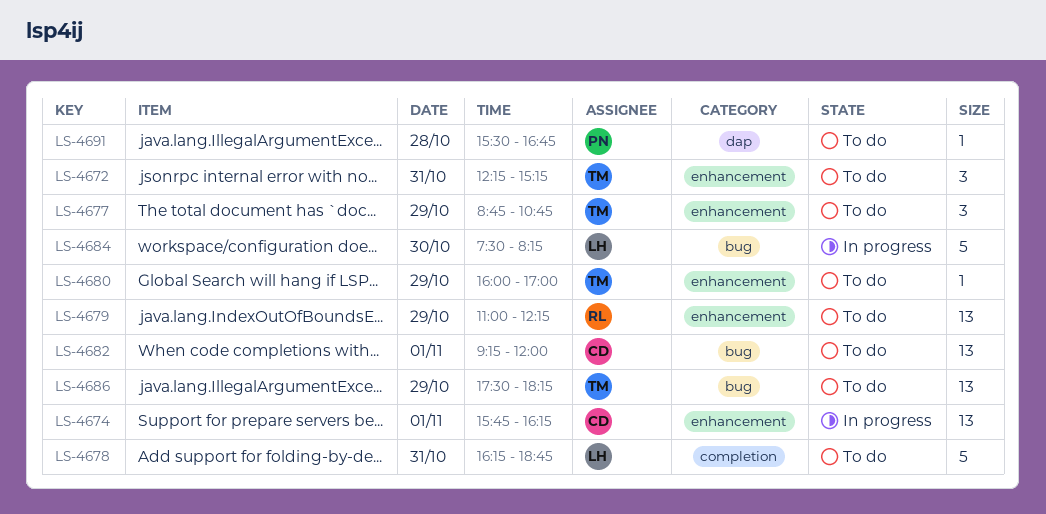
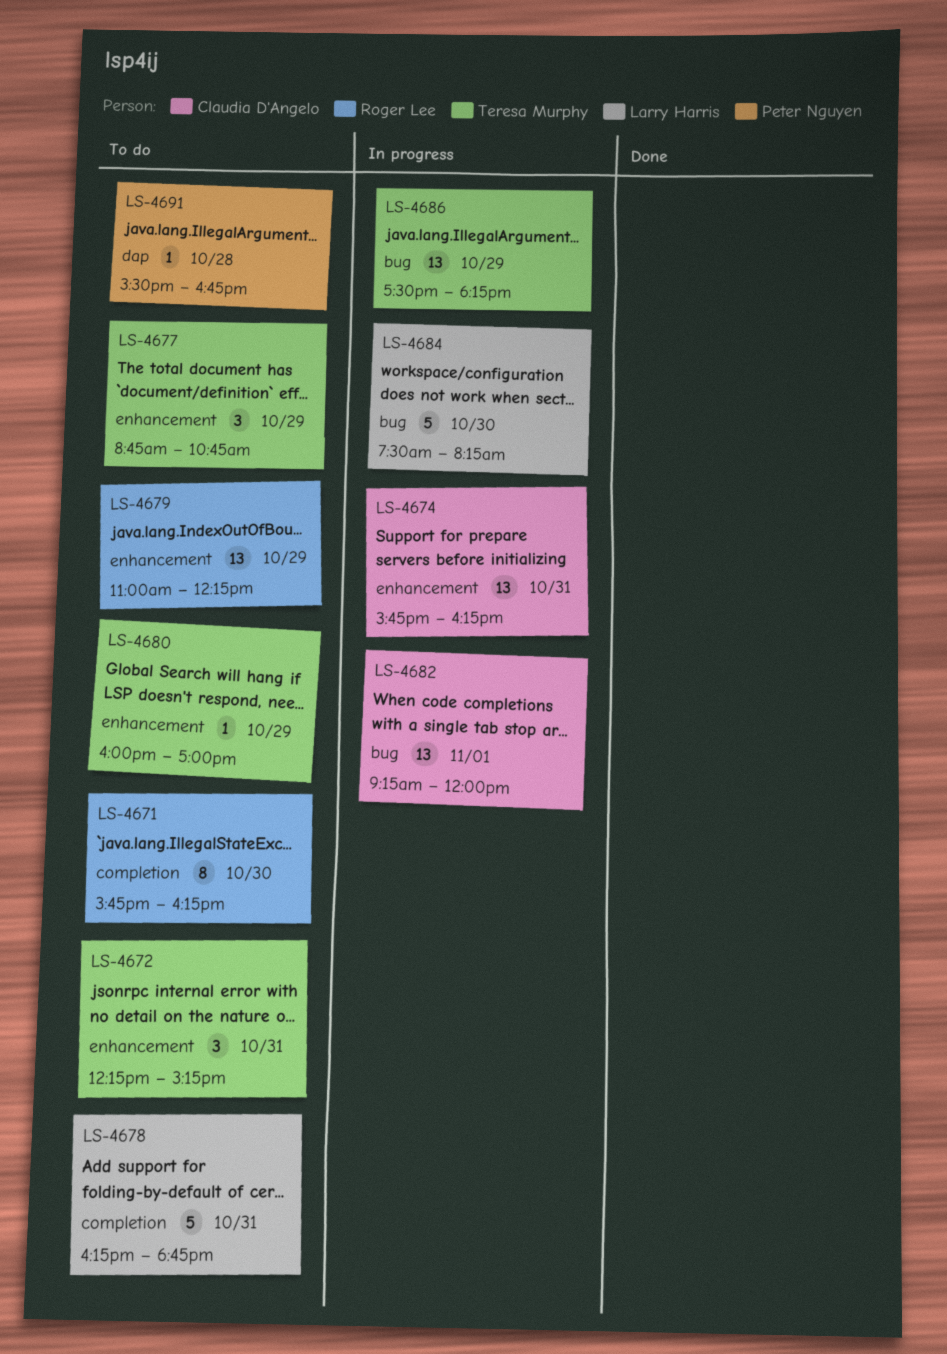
LS-4671: none -> present
LS-4674, day: Nov 1 -> Oct 31
LS-4682, status: To do -> In progress
LS-4686, status: To do -> In progress

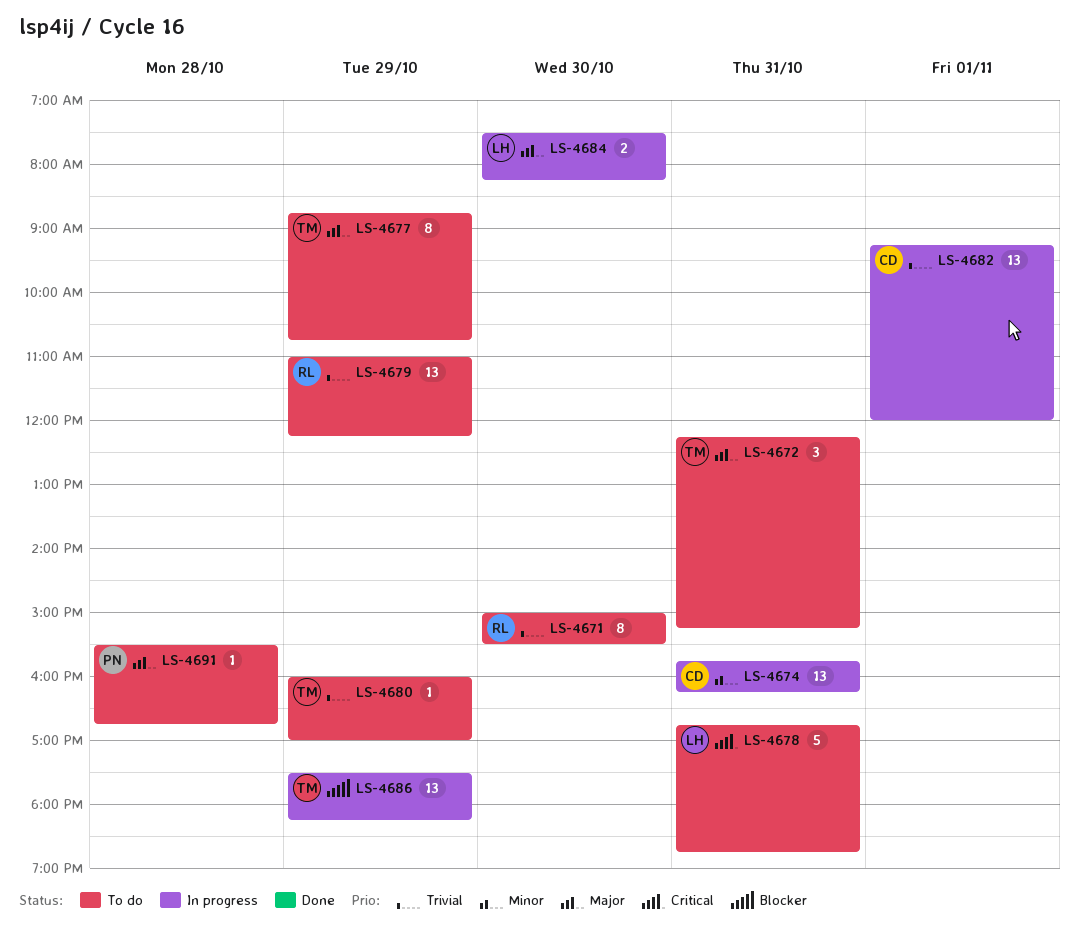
LS-4671, begins: 15:45 -> 15:00
LS-4671, ends: 16:15 -> 15:30
LS-4677, estimate: 3 -> 8
LS-4678, begins: 16:15 -> 16:45
LS-4684, estimate: 5 -> 2

